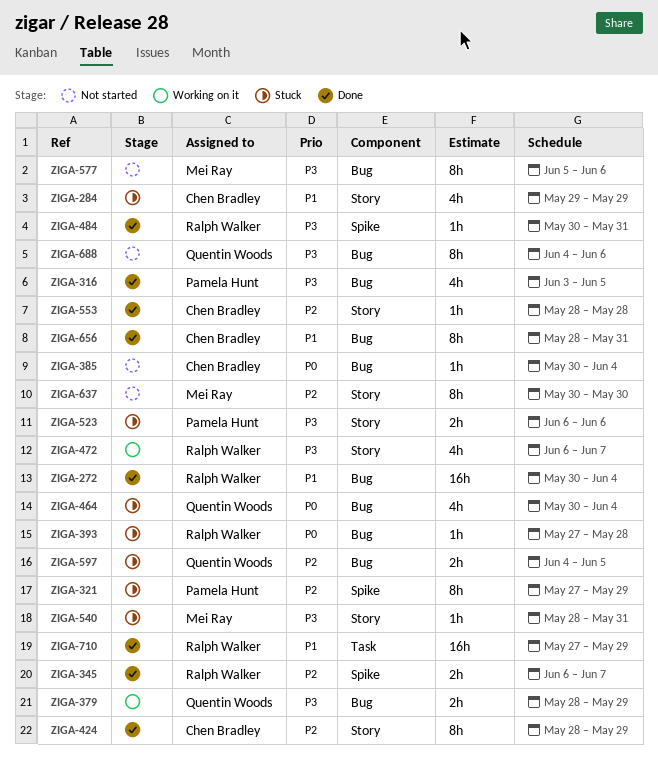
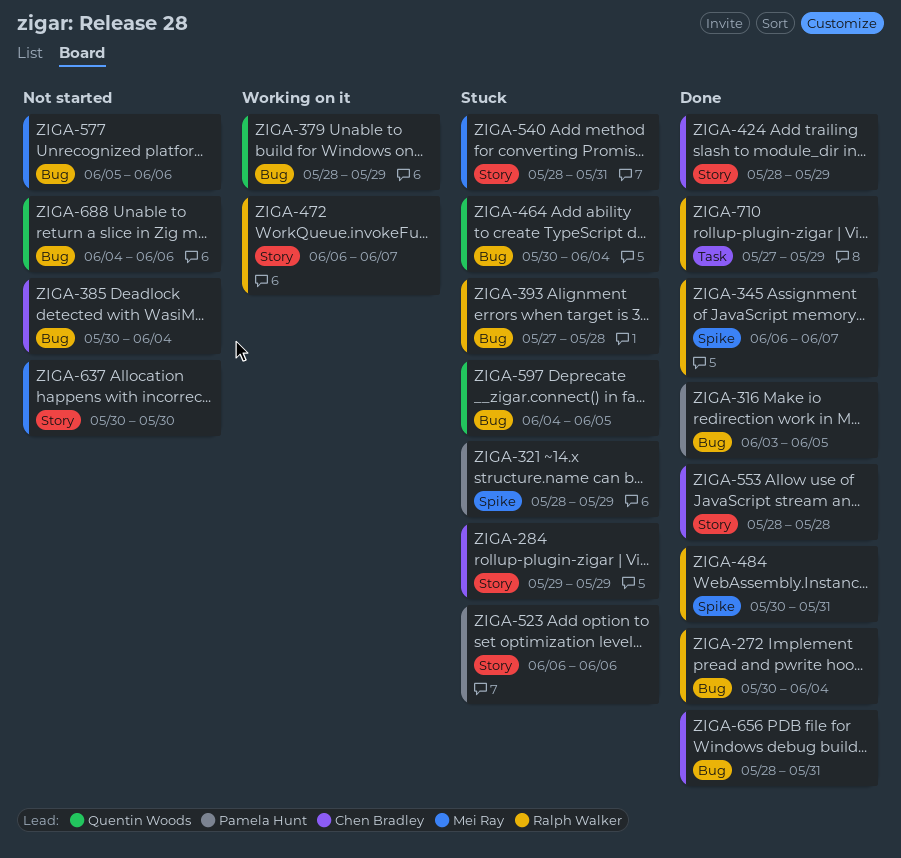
ZIGA-321, start: May 27 -> May 28

